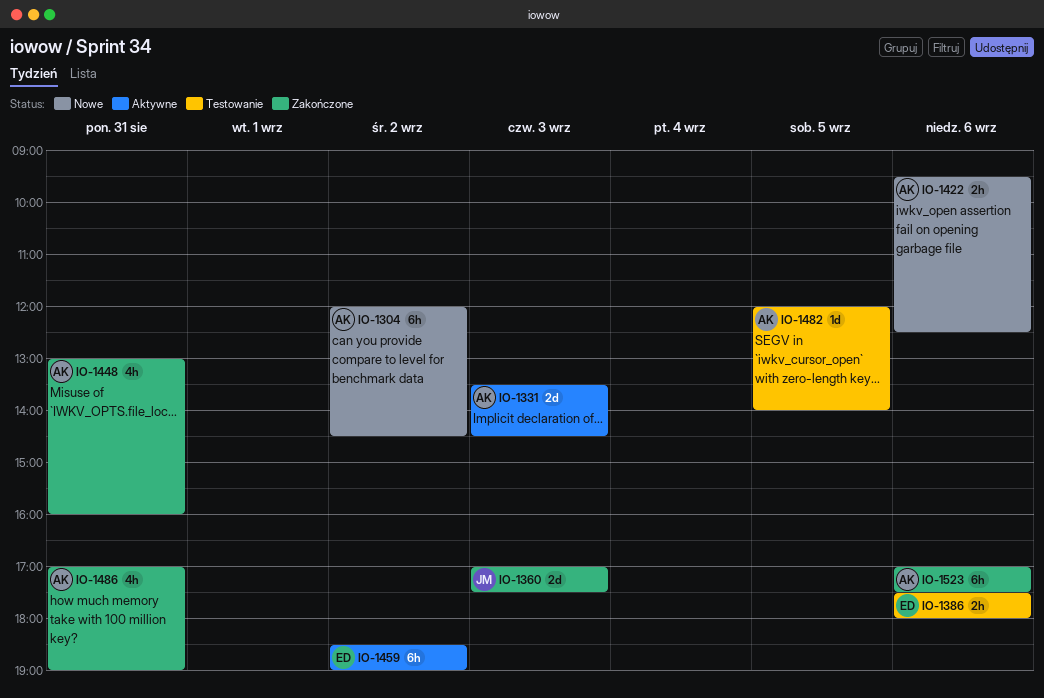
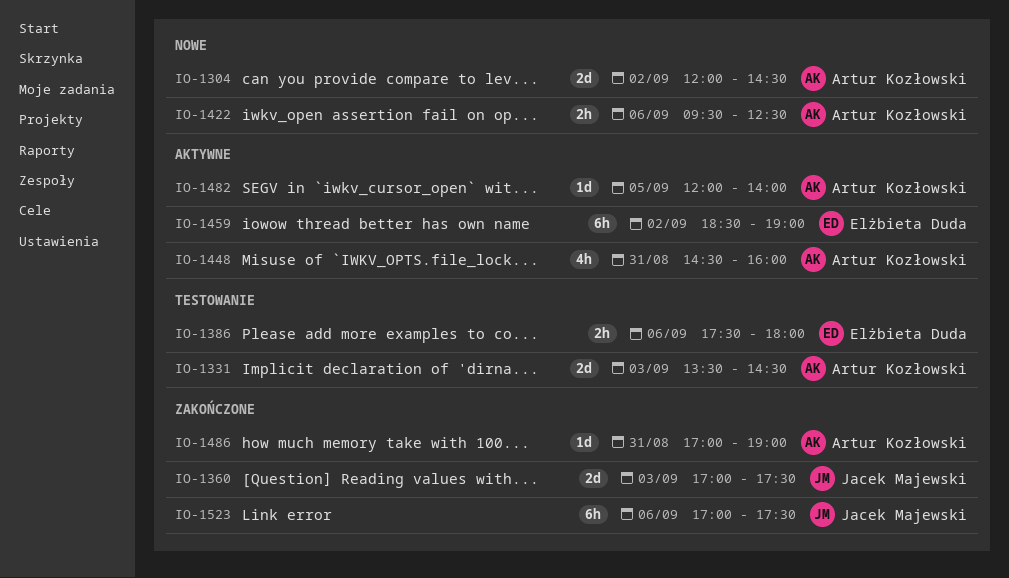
IO-1304, estimate: 6h -> 2d
IO-1331, status: Aktywne -> Testowanie
IO-1448, status: Zakończone -> Aktywne
IO-1448, begins: 13:00 -> 14:30
IO-1482, status: Testowanie -> Aktywne
IO-1486, estimate: 4h -> 1d
IO-1523, owner: Artur Kozłowski -> Jacek Majewski

